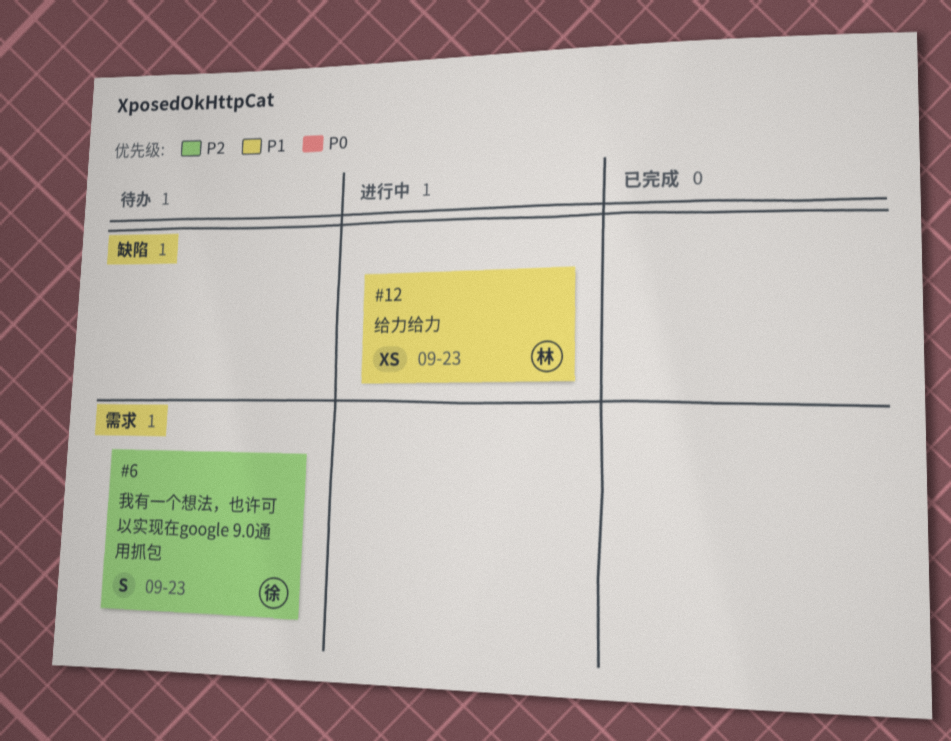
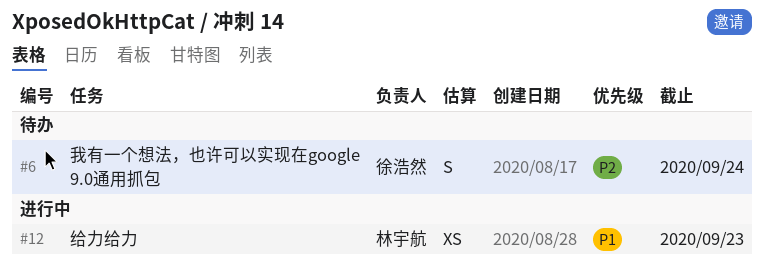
#6, due: Sep 23 -> Sep 24

